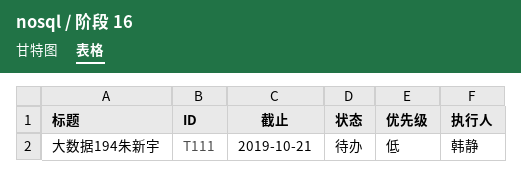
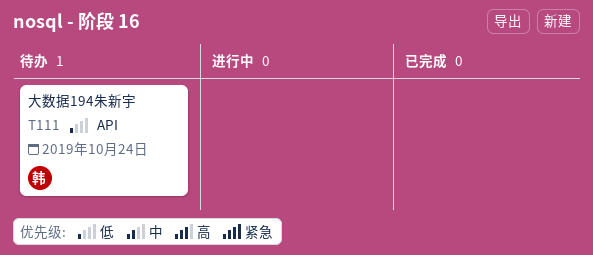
T111, due: Oct 21 -> Oct 24

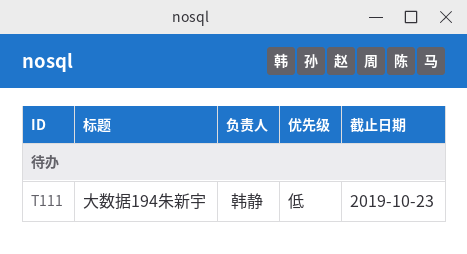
T111, due: Oct 24 -> Oct 23

